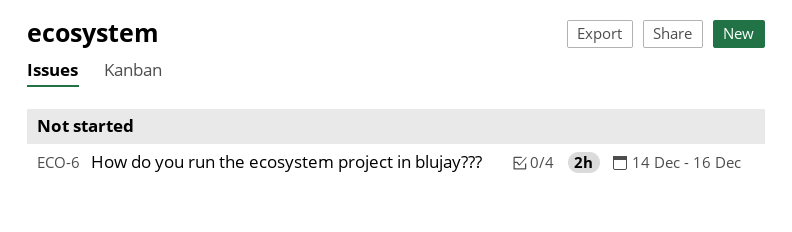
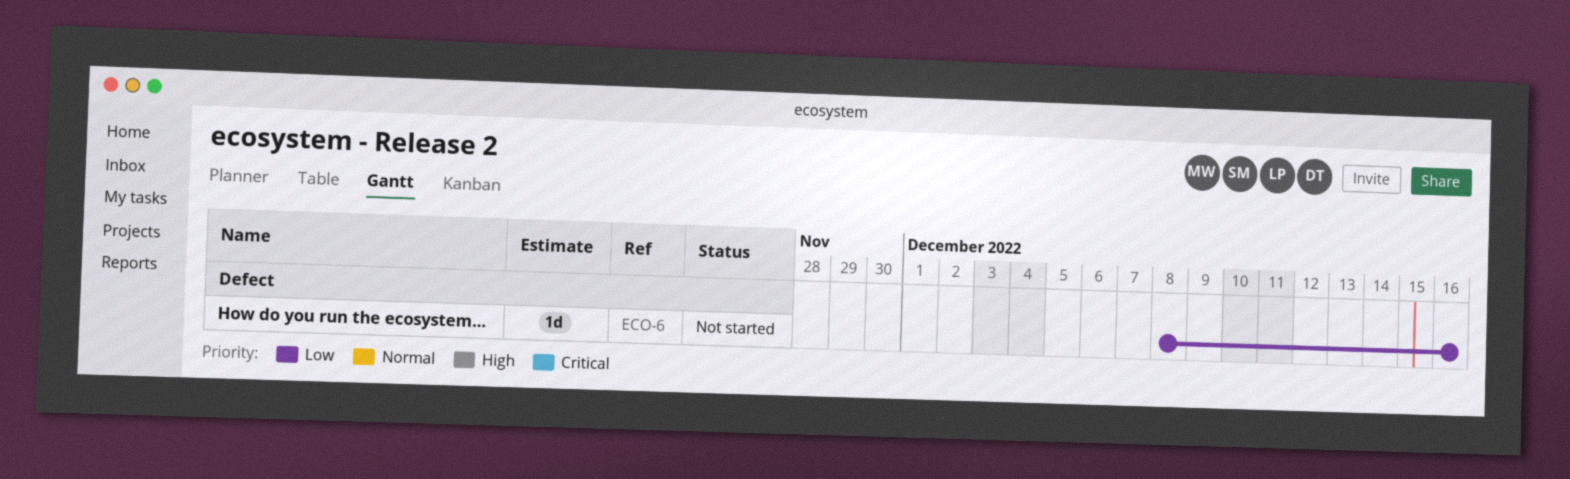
ECO-6, estimate: 2h -> 1d
ECO-6, start: Dec 14 -> Dec 8

